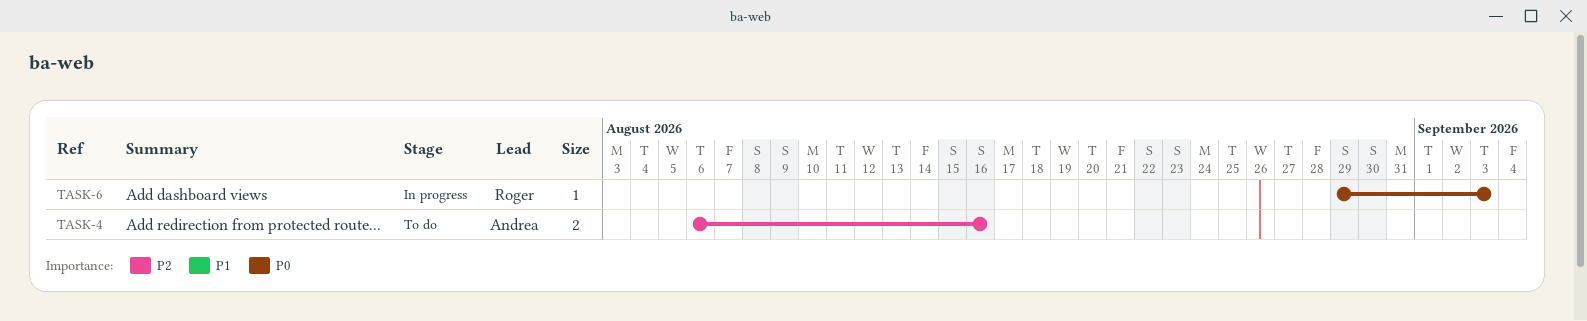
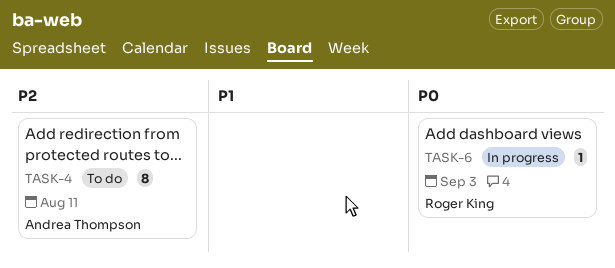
TASK-4, estimate: 2 -> 8
TASK-4, due: Aug 16 -> Aug 11

